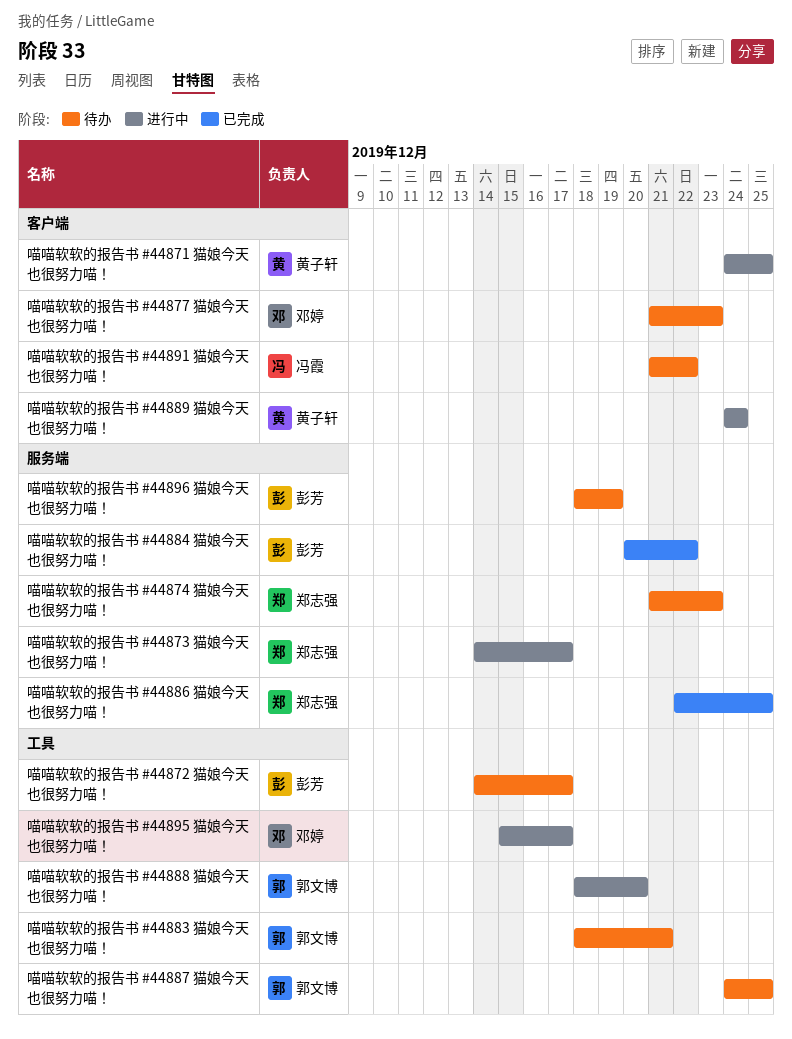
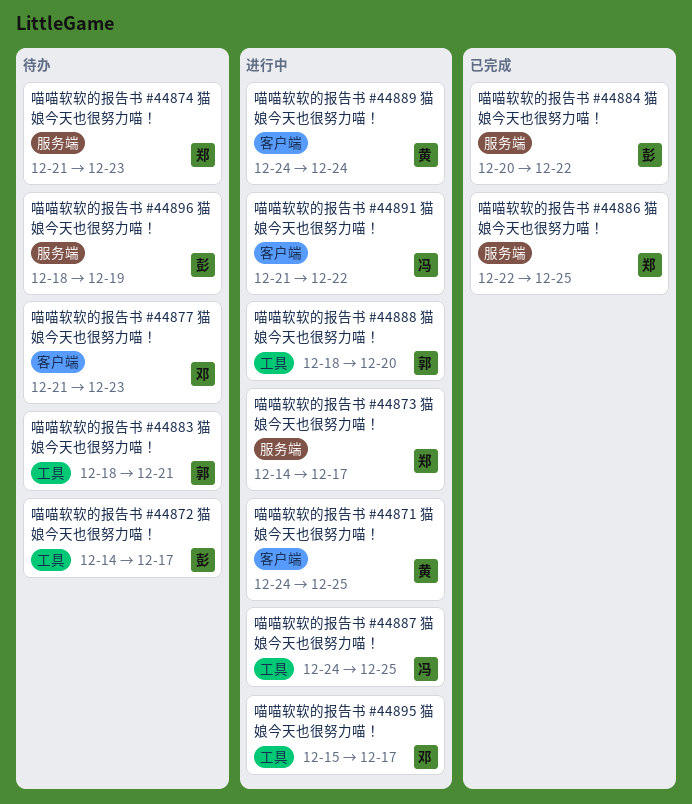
喵喵软软的报告书 #44887 猫娘今天也很努力喵！, status: 待办 -> 进行中
喵喵软软的报告书 #44887 猫娘今天也很努力喵！, owner: 郭文博 -> 冯霞
喵喵软软的报告书 #44891 猫娘今天也很努力喵！, status: 待办 -> 进行中

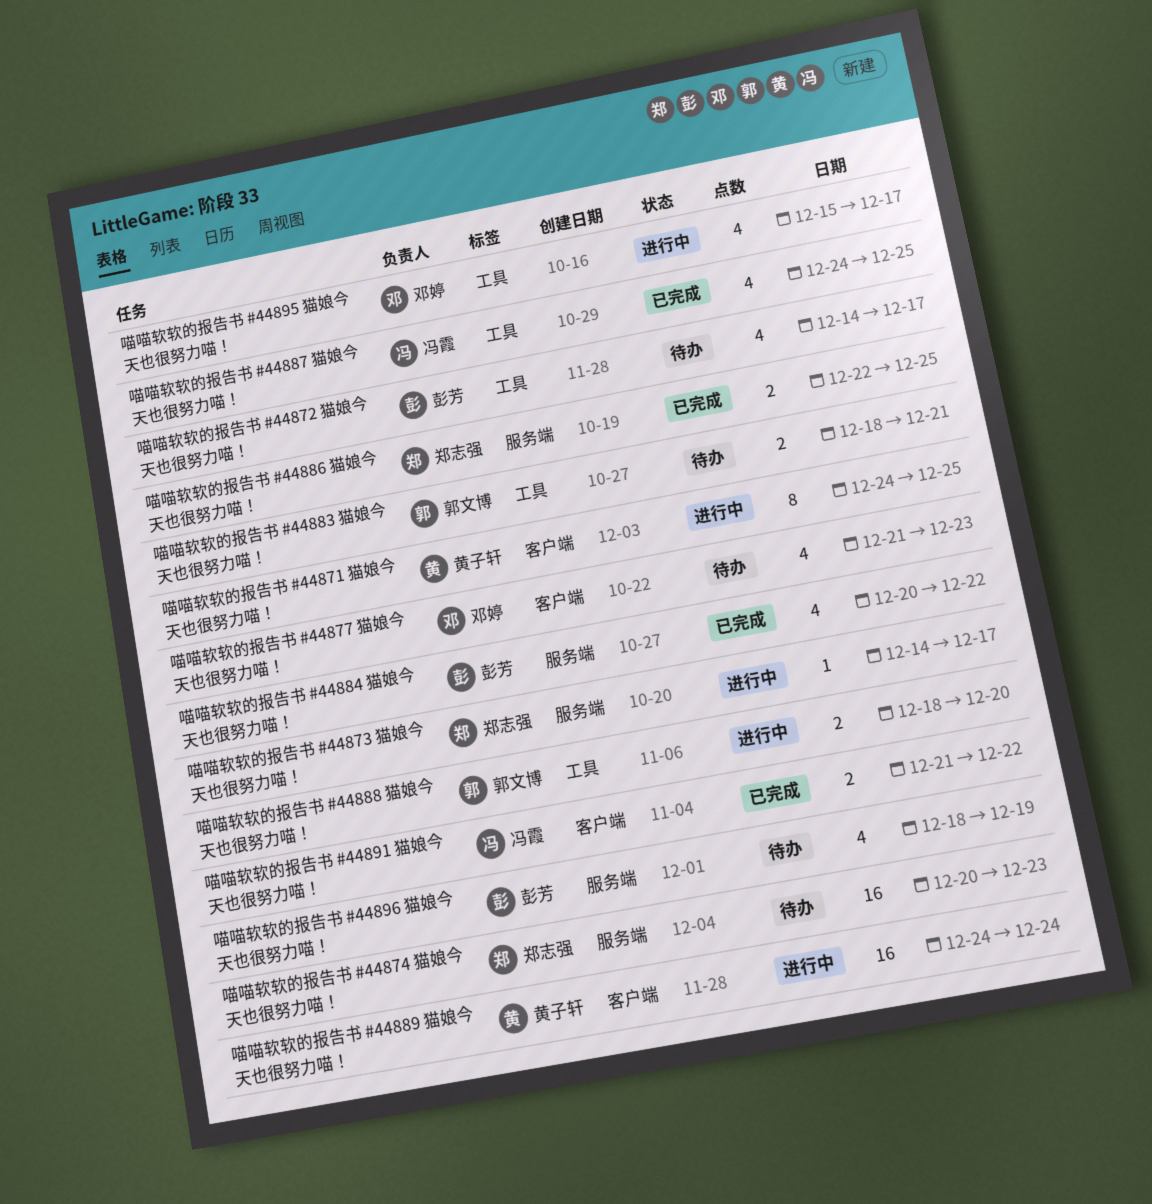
喵喵软软的报告书 #44874 猫娘今天也很努力喵！, start: Dec 21 -> Dec 20
喵喵软软的报告书 #44887 猫娘今天也很努力喵！, status: 进行中 -> 已完成
喵喵软软的报告书 #44891 猫娘今天也很努力喵！, status: 进行中 -> 已完成

